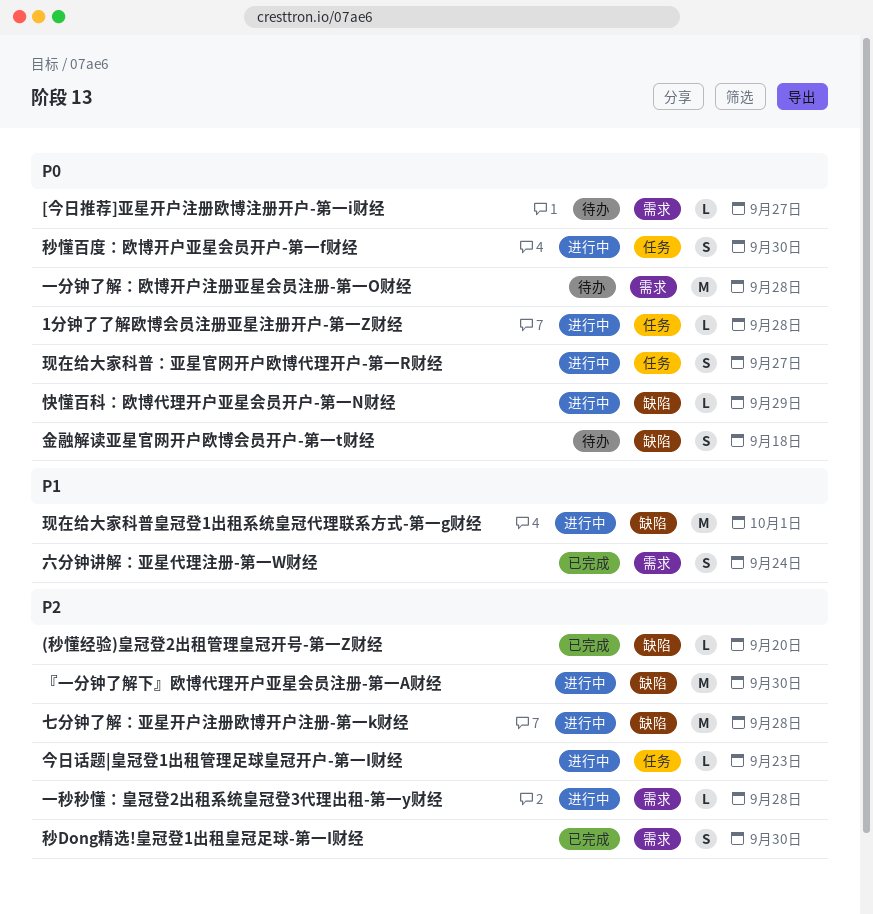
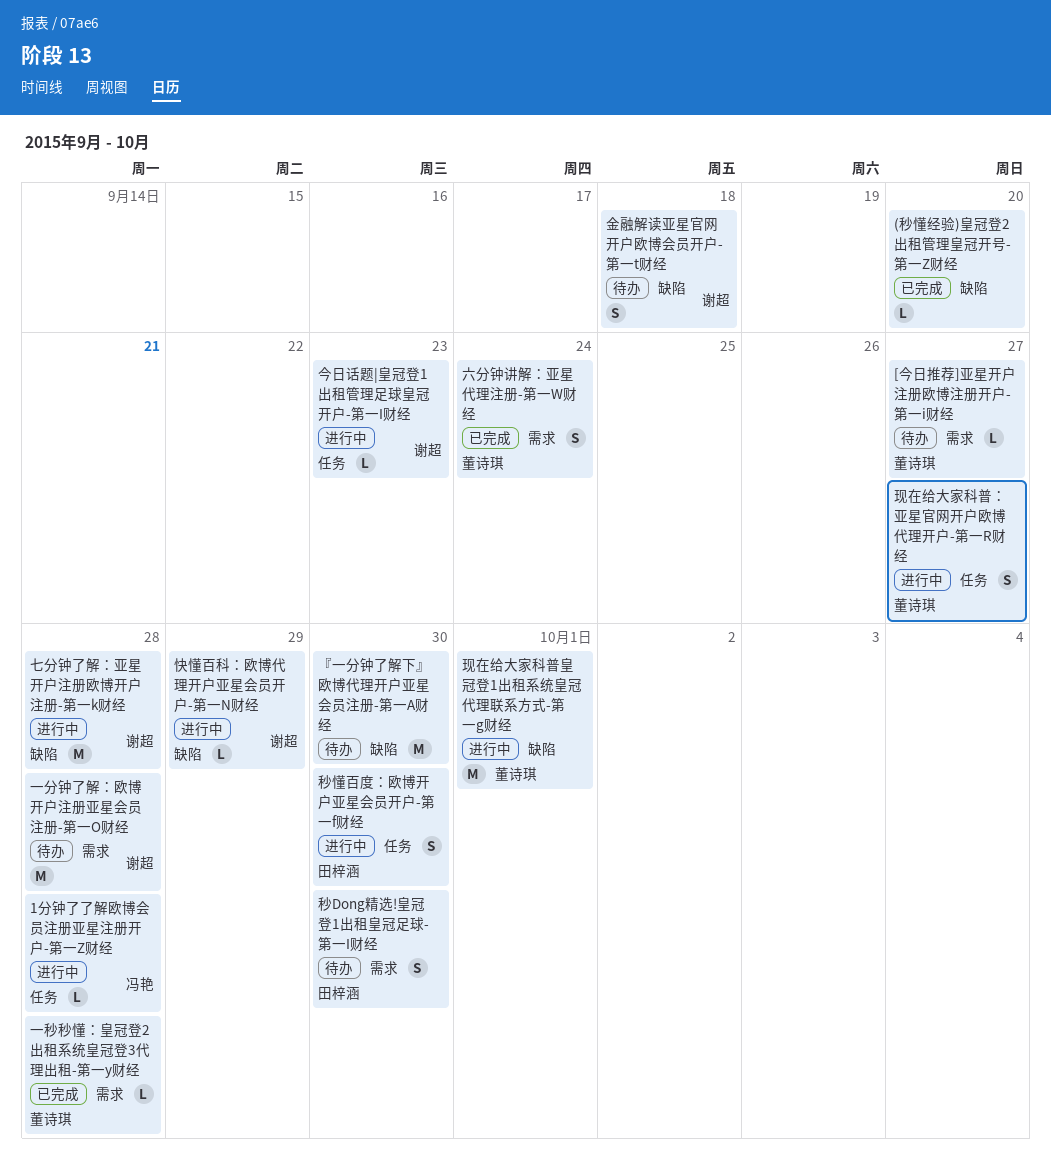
『一分钟了解下』欧博代理开户亚星会员注册-第一A财经, status: 进行中 -> 待办
一秒秒懂：皇冠登2出租系统皇冠登3代理出租-第一y财经, status: 进行中 -> 已完成
秒Dong精选!皇冠登1出租皇冠足球-第一I财经, status: 已完成 -> 待办

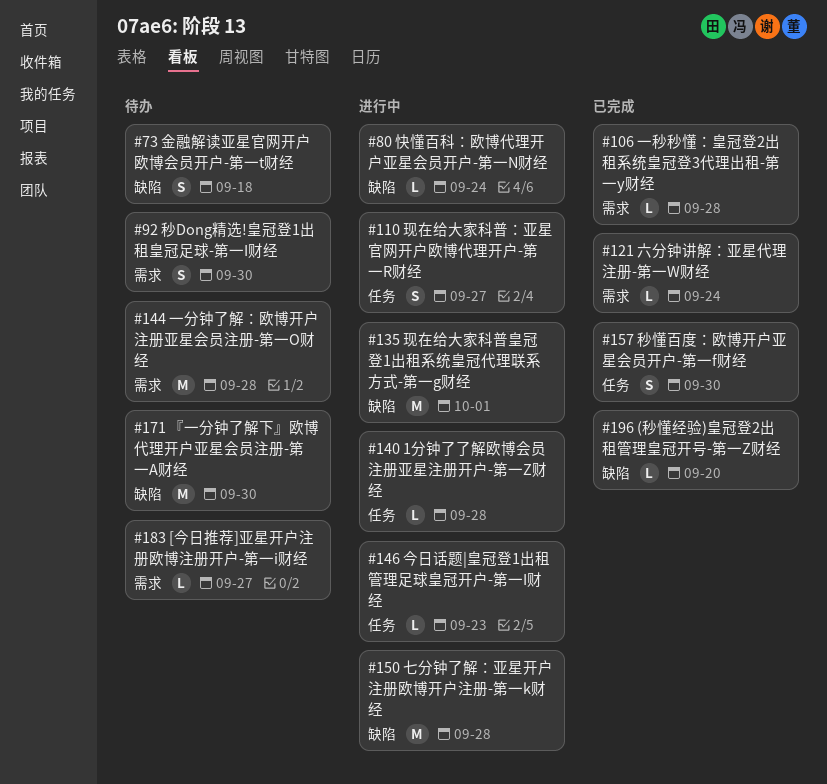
六分钟讲解：亚星代理注册-第一W财经, estimate: S -> L
快懂百科：欧博代理开户亚星会员开户-第一N财经, due: Sep 29 -> Sep 24
秒懂百度：欧博开户亚星会员开户-第一f财经, status: 进行中 -> 已完成

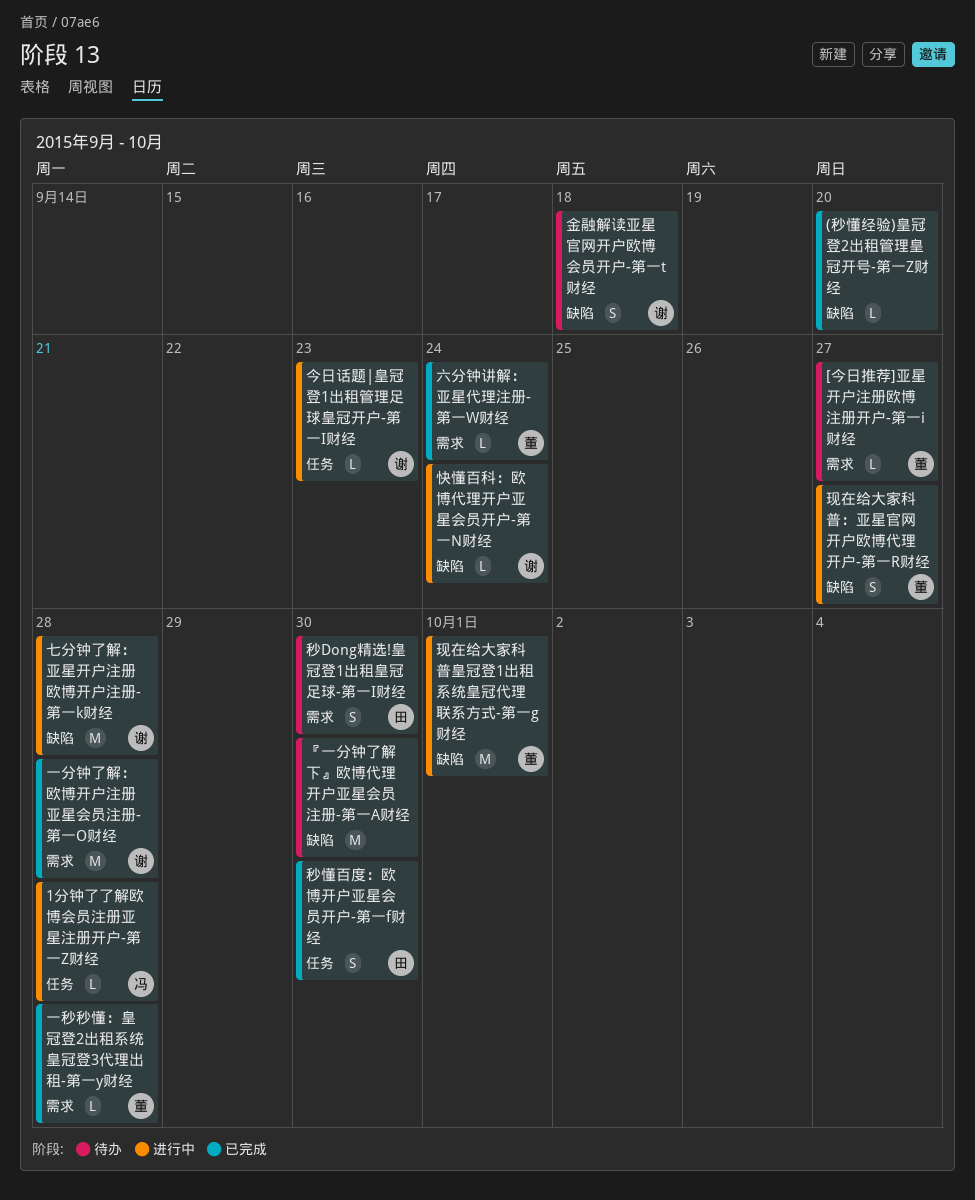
一分钟了解：欧博开户注册亚星会员注册-第一O财经, status: 待办 -> 已完成
现在给大家科普：亚星官网开户欧博代理开户-第一R财经, label: 任务 -> 缺陷

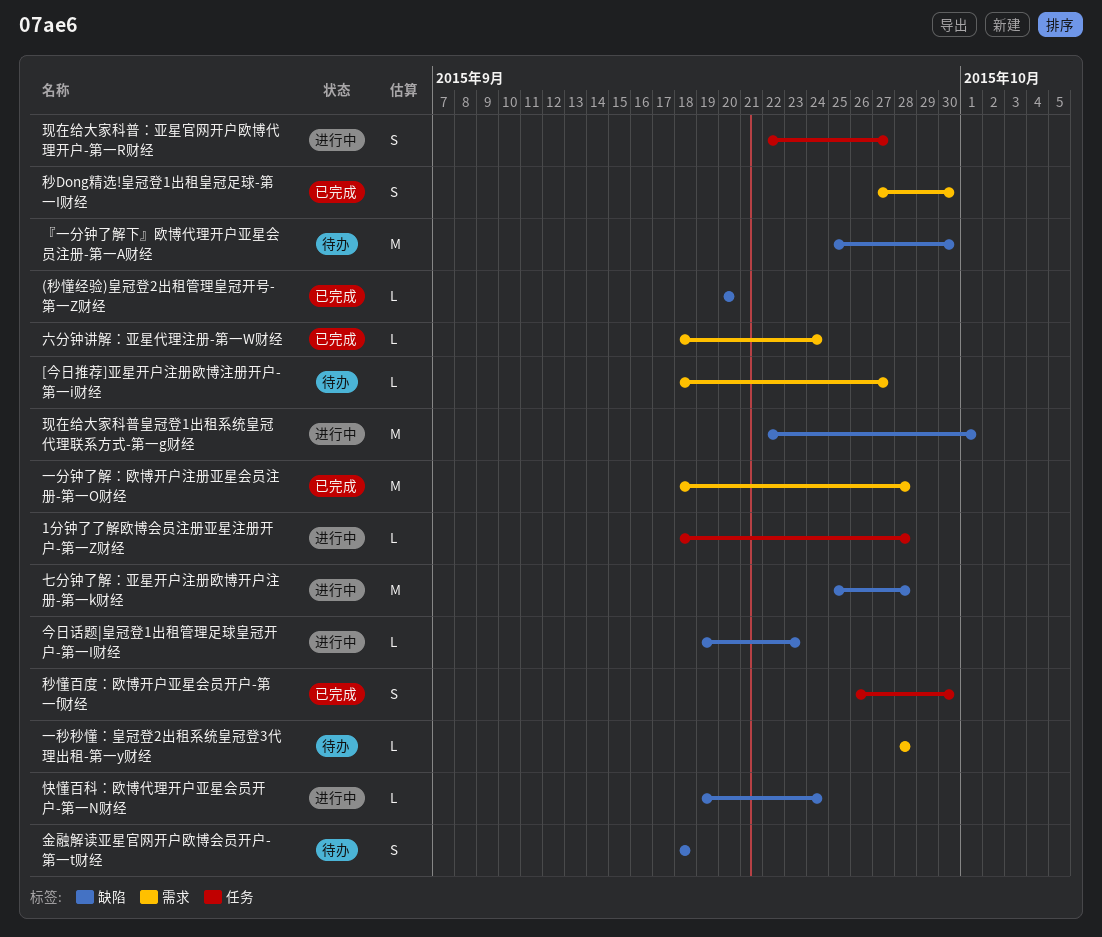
一秒秒懂：皇冠登2出租系统皇冠登3代理出租-第一y财经, status: 已完成 -> 待办
今日话题|皇冠登1出租管理足球皇冠开户-第一I财经, label: 任务 -> 缺陷
现在给大家科普：亚星官网开户欧博代理开户-第一R财经, label: 缺陷 -> 任务
秒Dong精选!皇冠登1出租皇冠足球-第一I财经, status: 待办 -> 已完成

